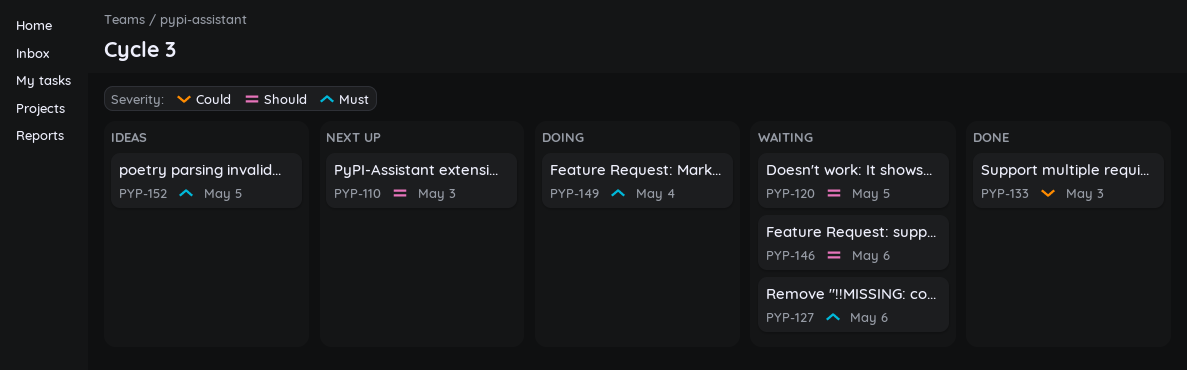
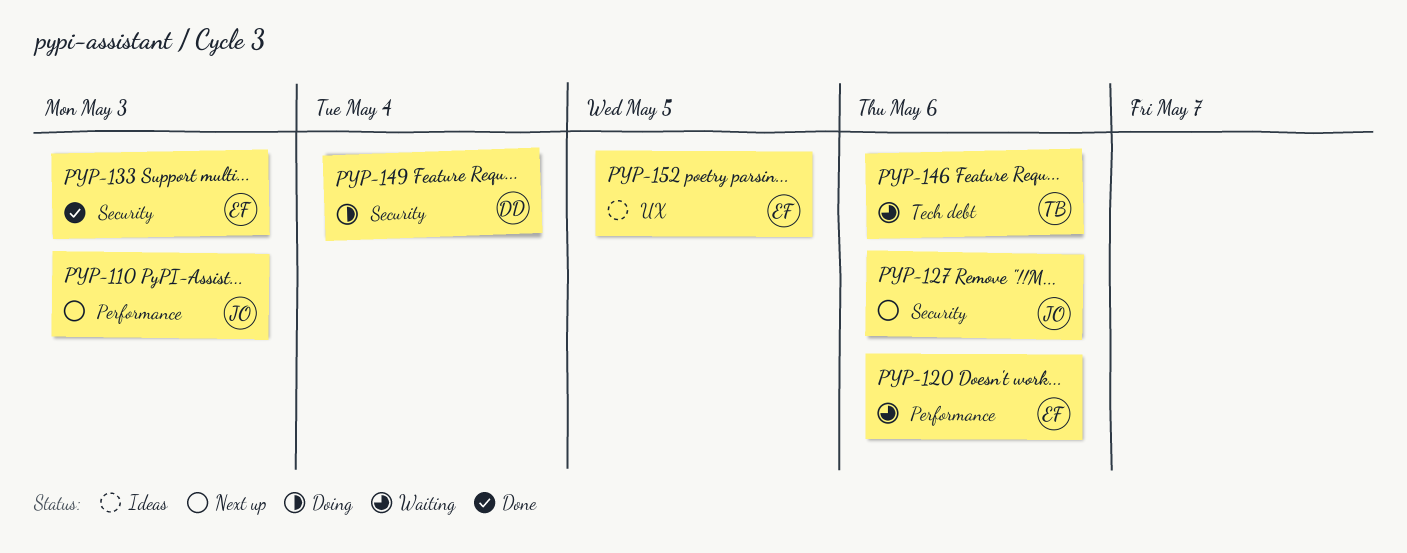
PYP-120, due: May 5 -> May 6
PYP-127, status: Waiting -> Next up

